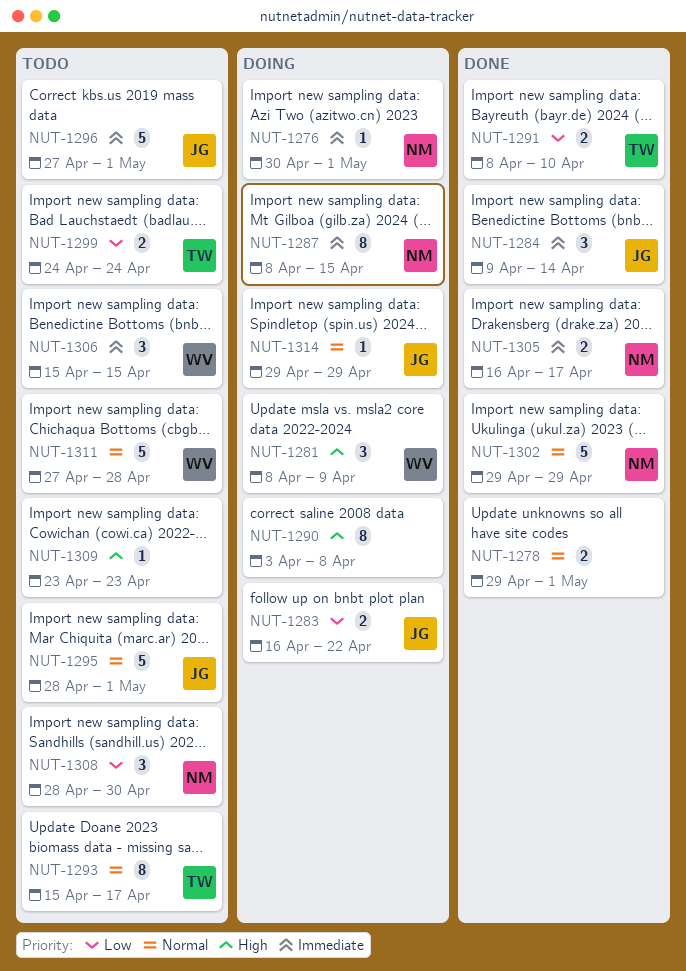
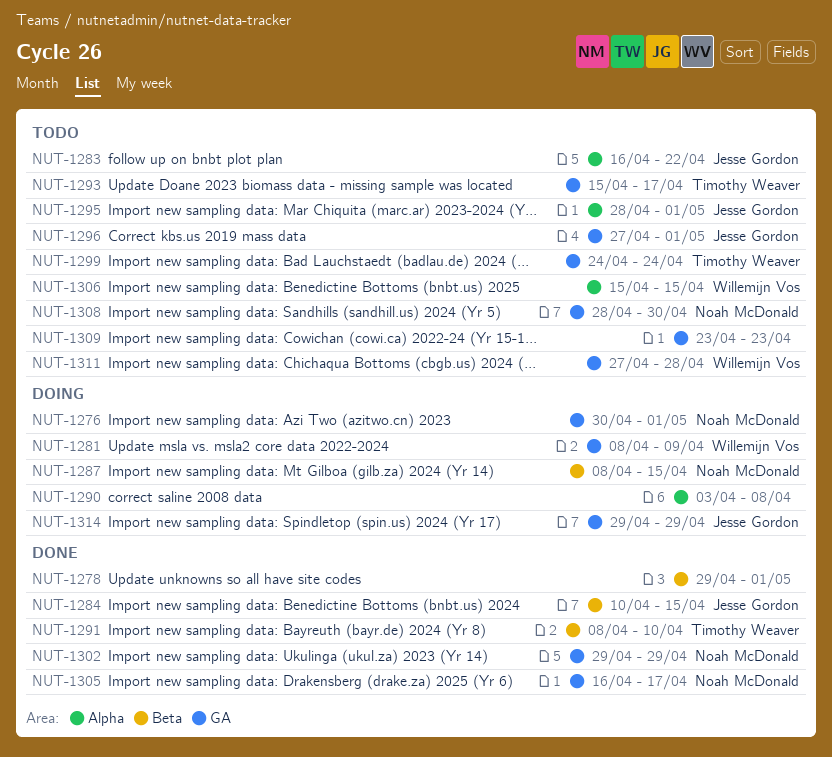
NUT-1283, status: Doing -> Todo
NUT-1284, start: Apr 9 -> Apr 10
NUT-1284, due: Apr 14 -> Apr 15

